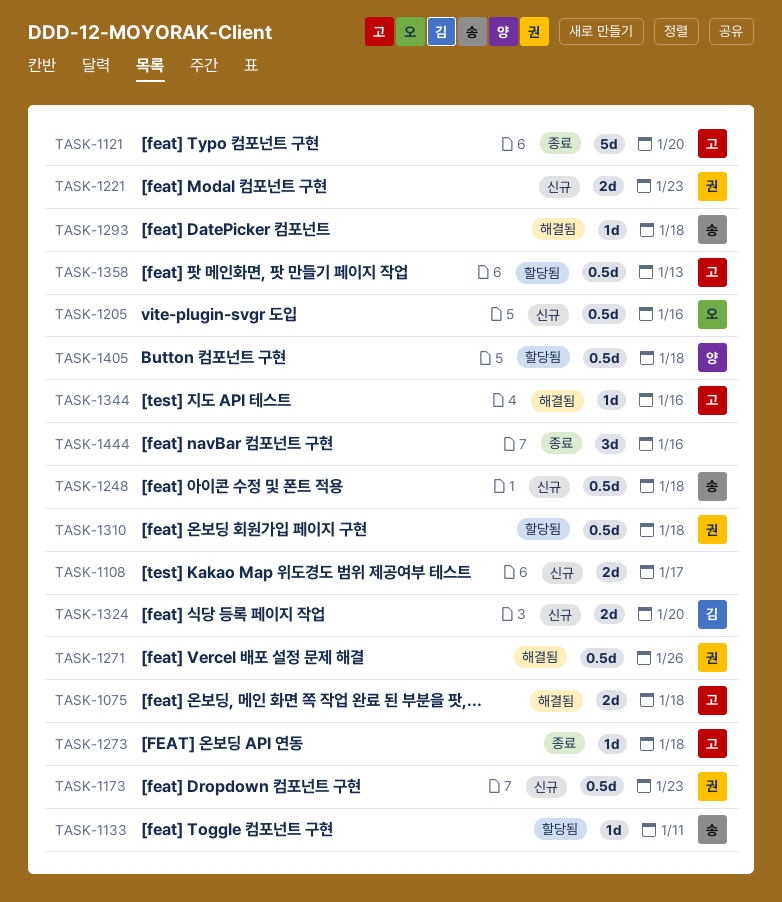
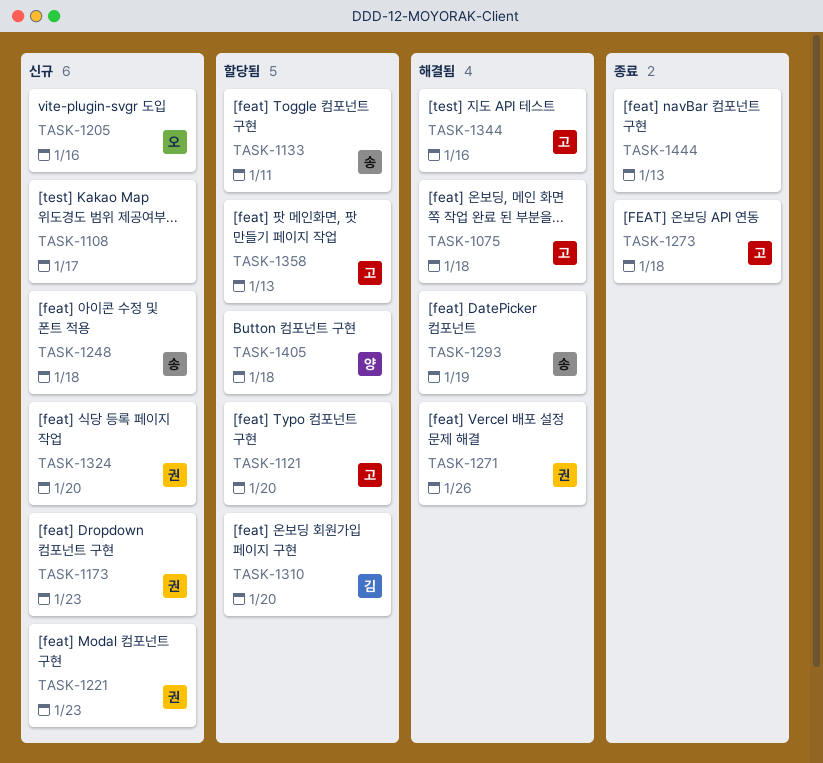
TASK-1121, status: 종료 -> 할당됨
TASK-1293, due: Jan 18 -> Jan 19
TASK-1310, owner: 권 -> 김
TASK-1310, due: Jan 18 -> Jan 20
TASK-1324, owner: 김 -> 권
TASK-1444, due: Jan 16 -> Jan 13

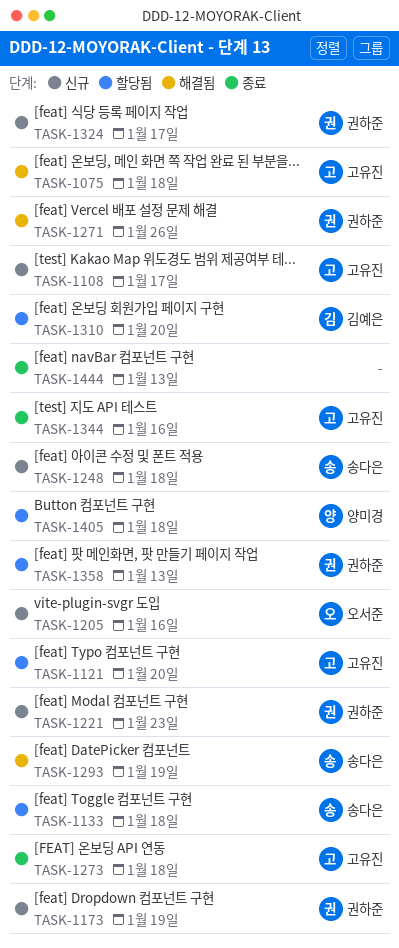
TASK-1108, owner: none -> 고유진
TASK-1133, due: Jan 11 -> Jan 18
TASK-1173, due: Jan 23 -> Jan 19
TASK-1324, due: Jan 20 -> Jan 17
TASK-1344, status: 해결됨 -> 종료
TASK-1358, owner: 고유진 -> 권하준

